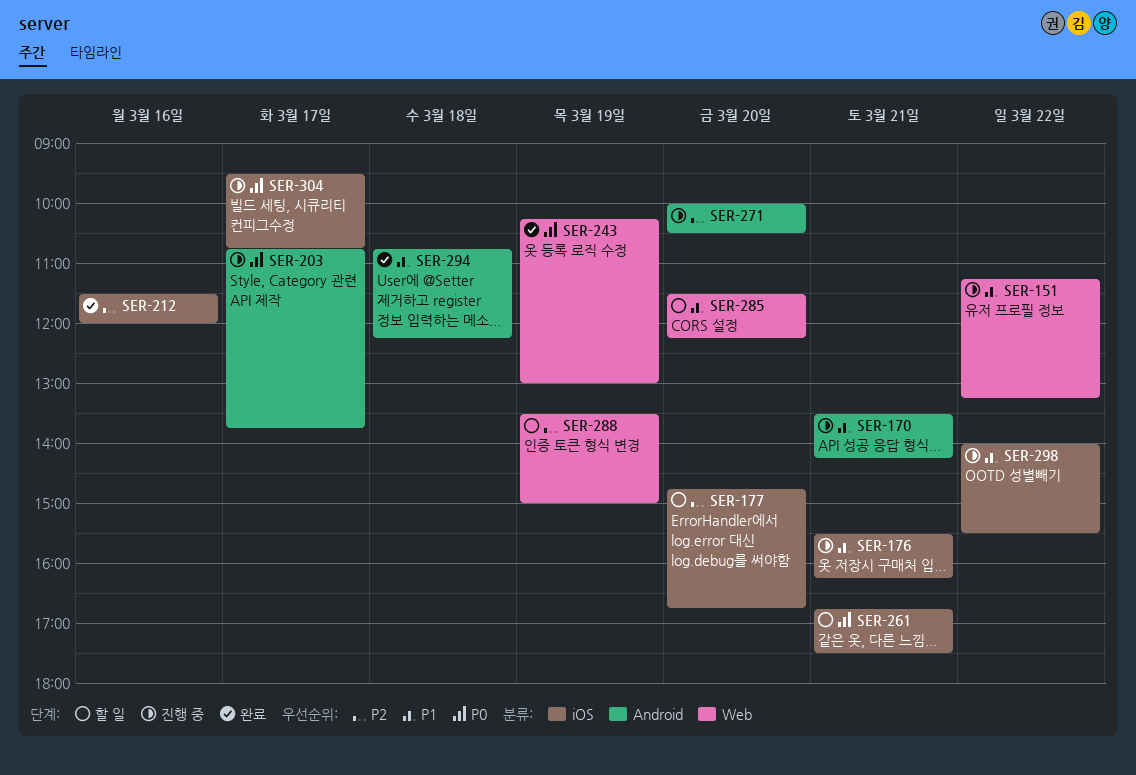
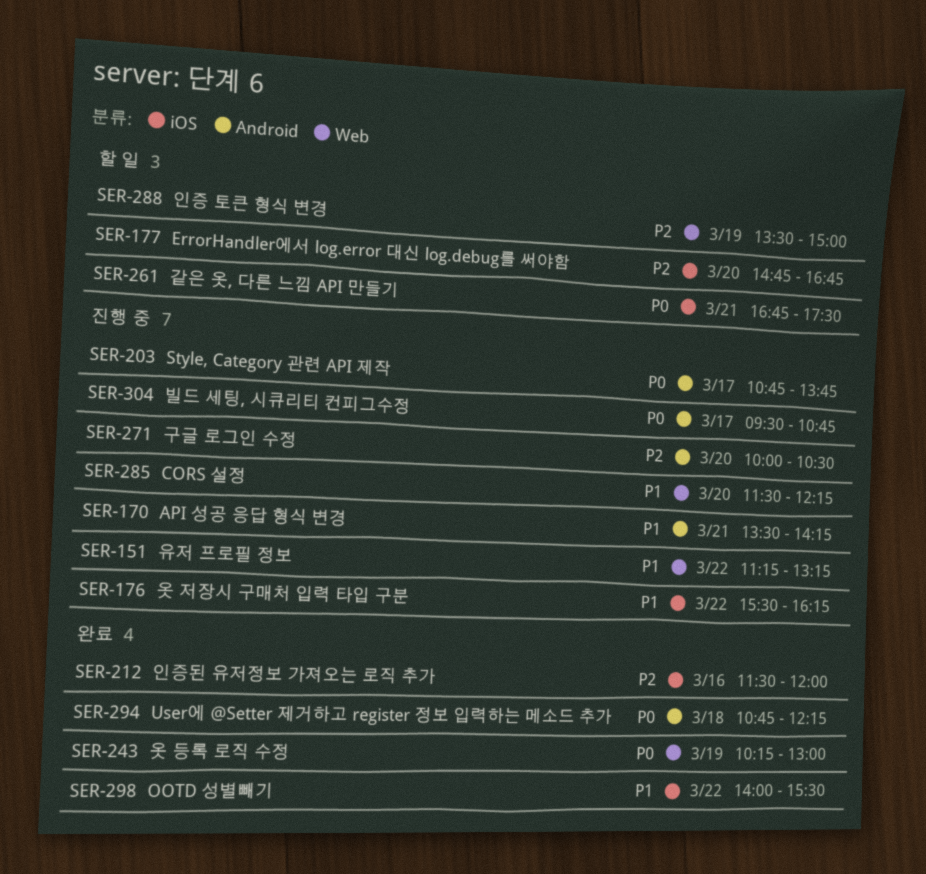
SER-176, day: Mar 21 -> Mar 22
SER-285, status: 할 일 -> 진행 중
SER-294, priority: P1 -> P0
SER-298, status: 진행 중 -> 완료
SER-304, label: iOS -> Android

